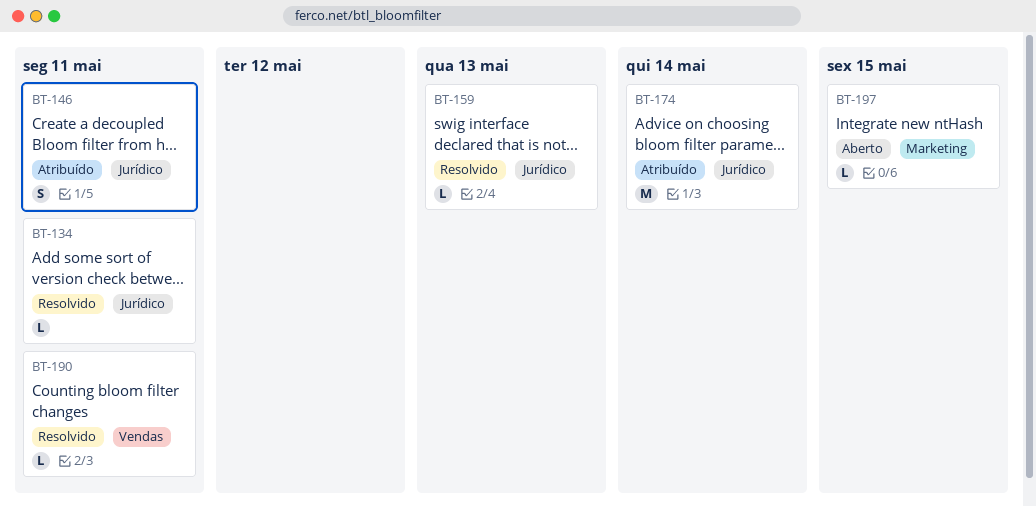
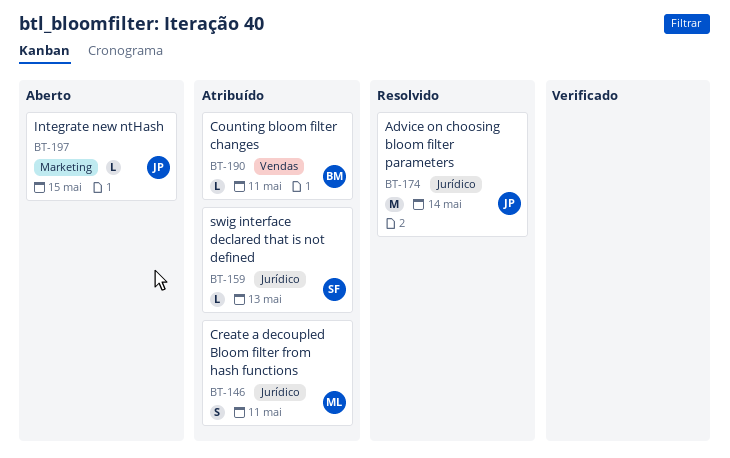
BT-134: present -> none
BT-159, status: Resolvido -> Atribuído
BT-174, status: Atribuído -> Resolvido
BT-190, status: Resolvido -> Atribuído

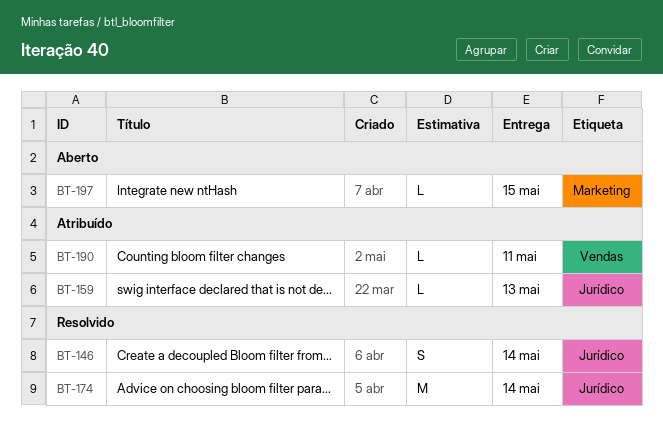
BT-146, status: Atribuído -> Resolvido
BT-146, due: May 11 -> May 14

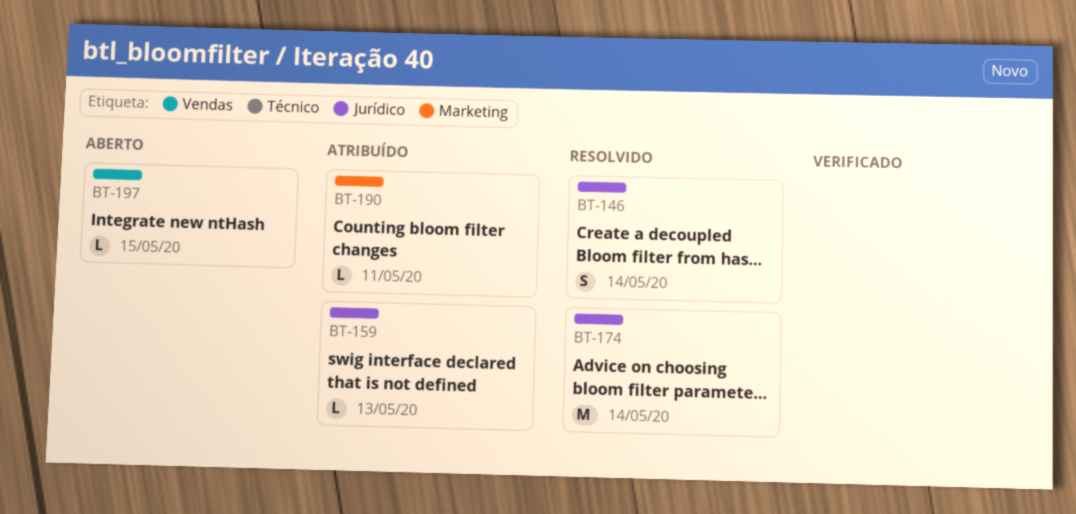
BT-190, label: Vendas -> Marketing
BT-197, label: Marketing -> Vendas

